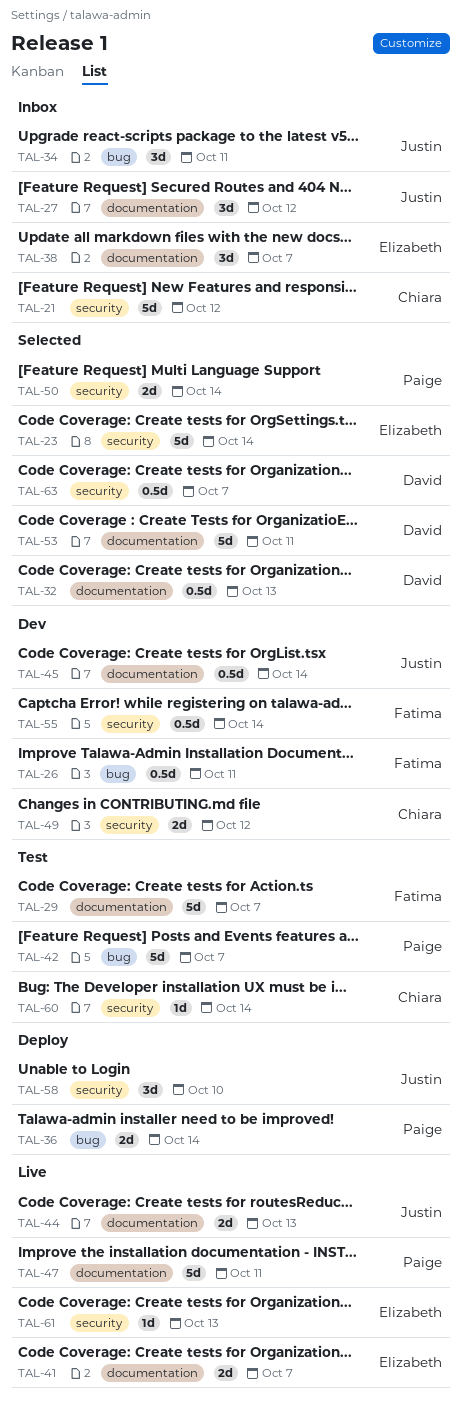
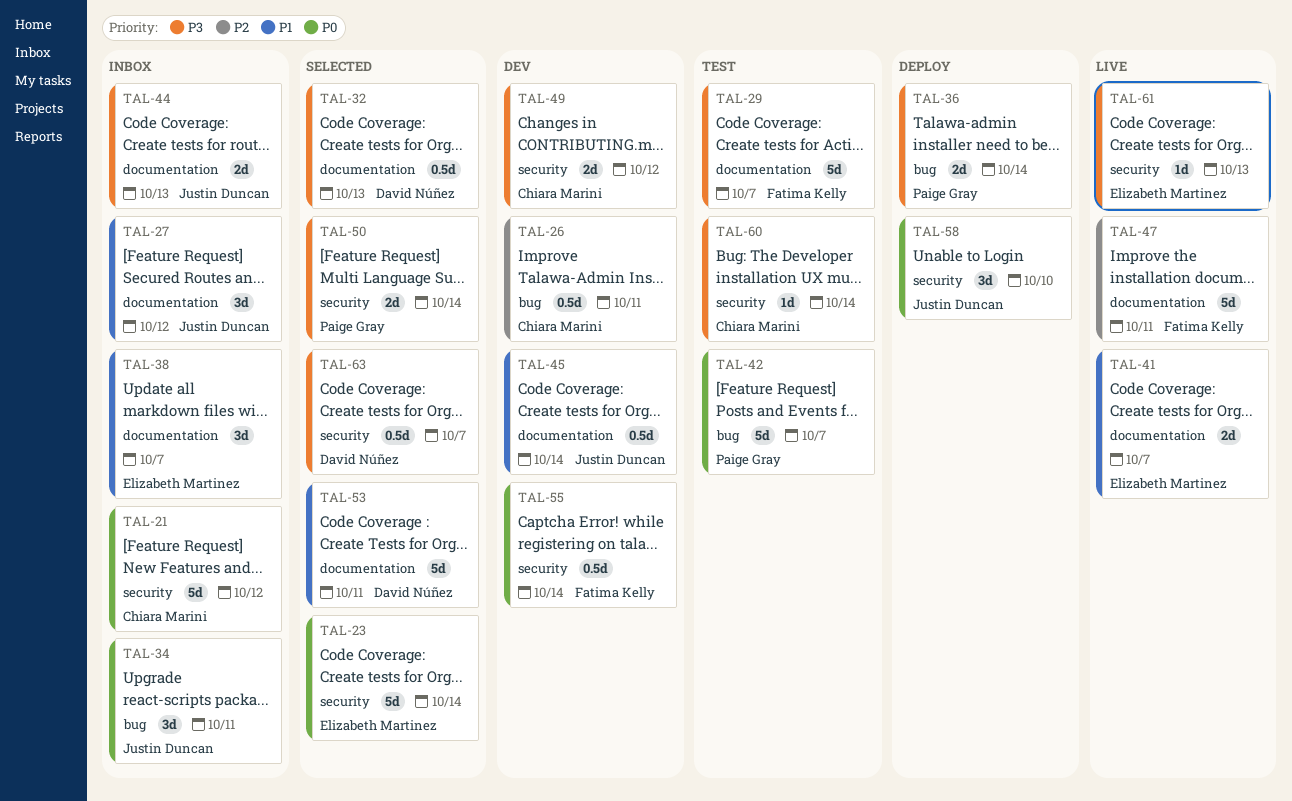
TAL-26, owner: Fatima Kelly -> Chiara Marini
TAL-44, status: Live -> Inbox
TAL-47, owner: Paige Gray -> Fatima Kelly

